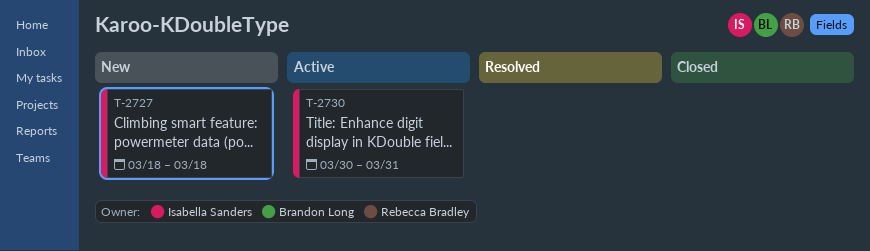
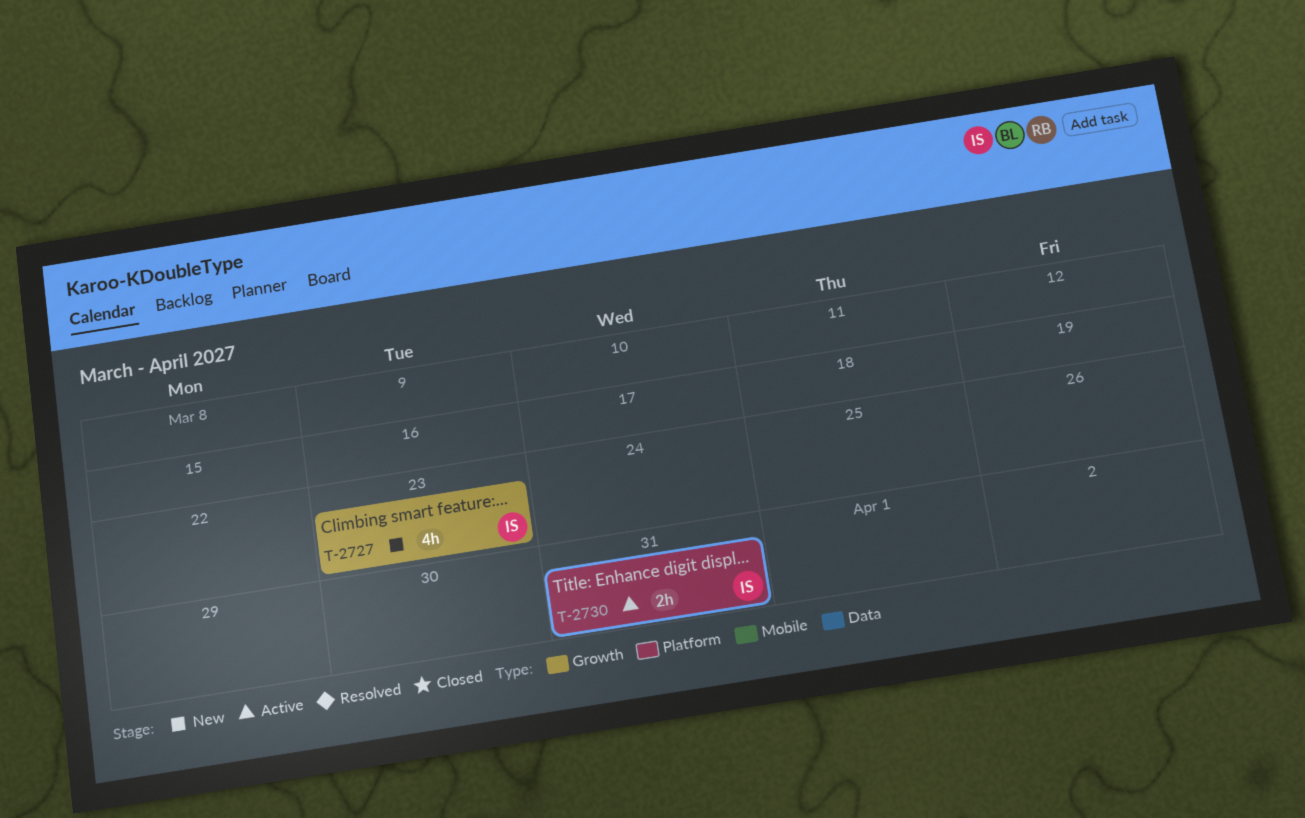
T-2727, due: Mar 18 -> Mar 23

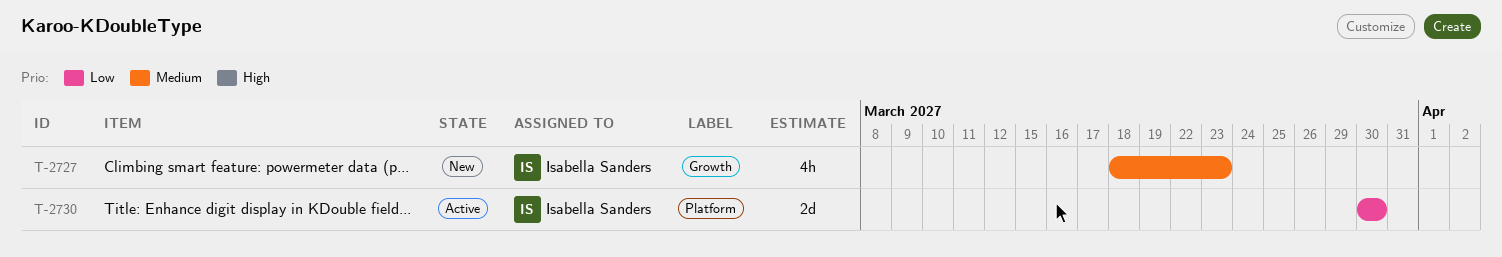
T-2730, estimate: 2h -> 2d
T-2730, due: Mar 31 -> Mar 30

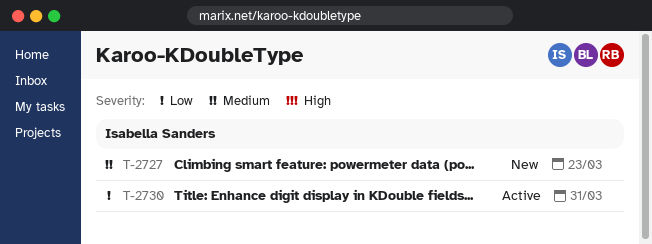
T-2730, due: Mar 30 -> Mar 31

